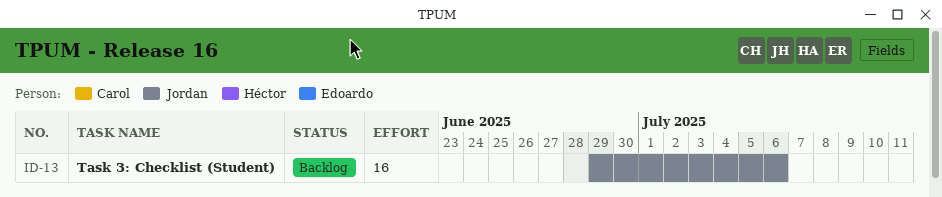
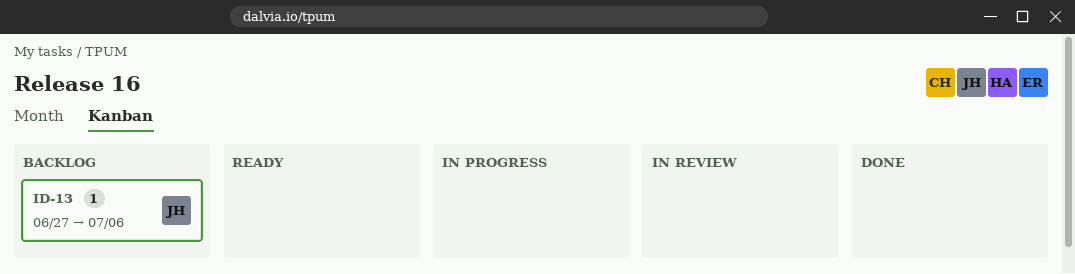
ID-13, estimate: 16 -> 1
ID-13, start: Jun 29 -> Jun 27

